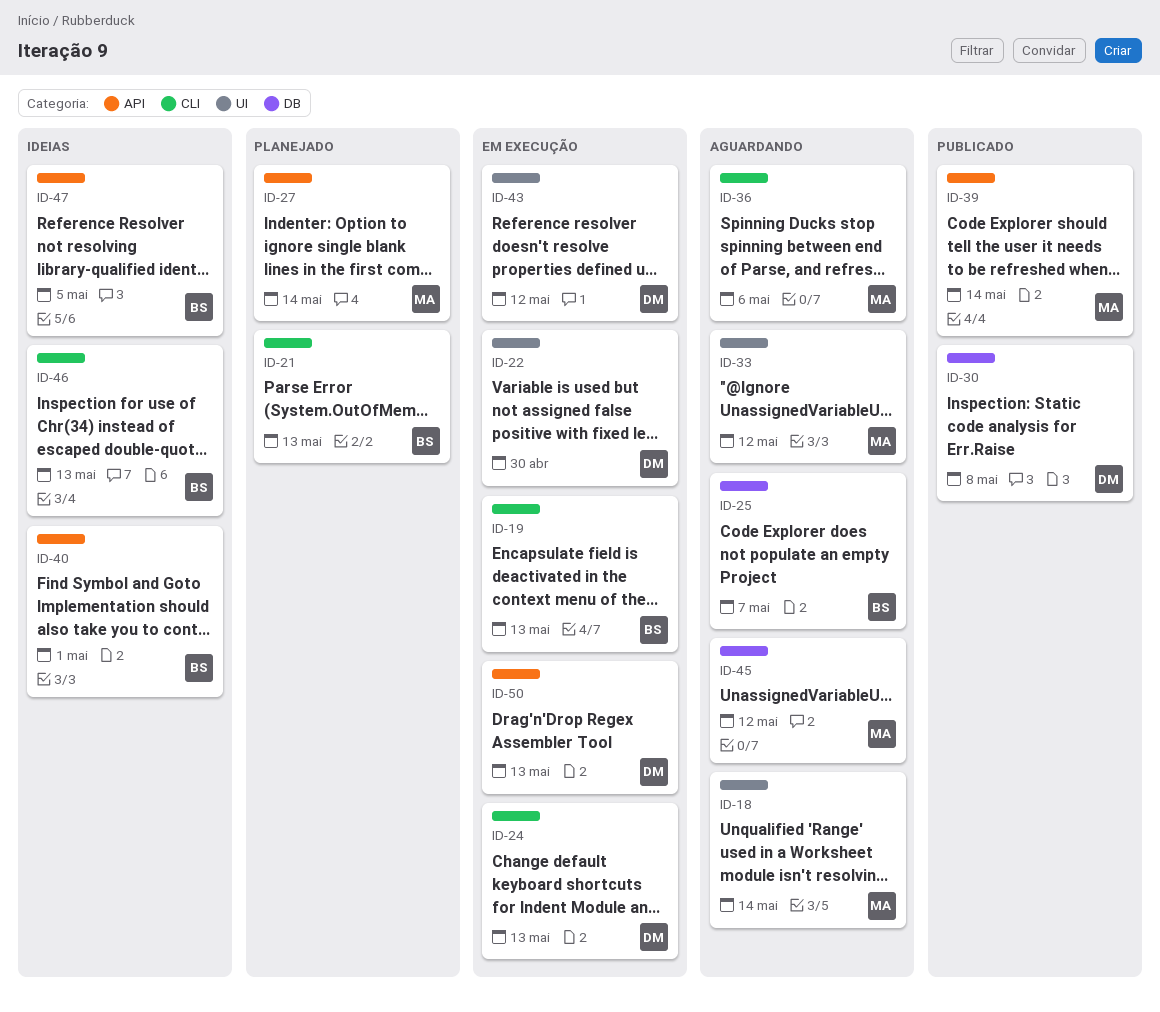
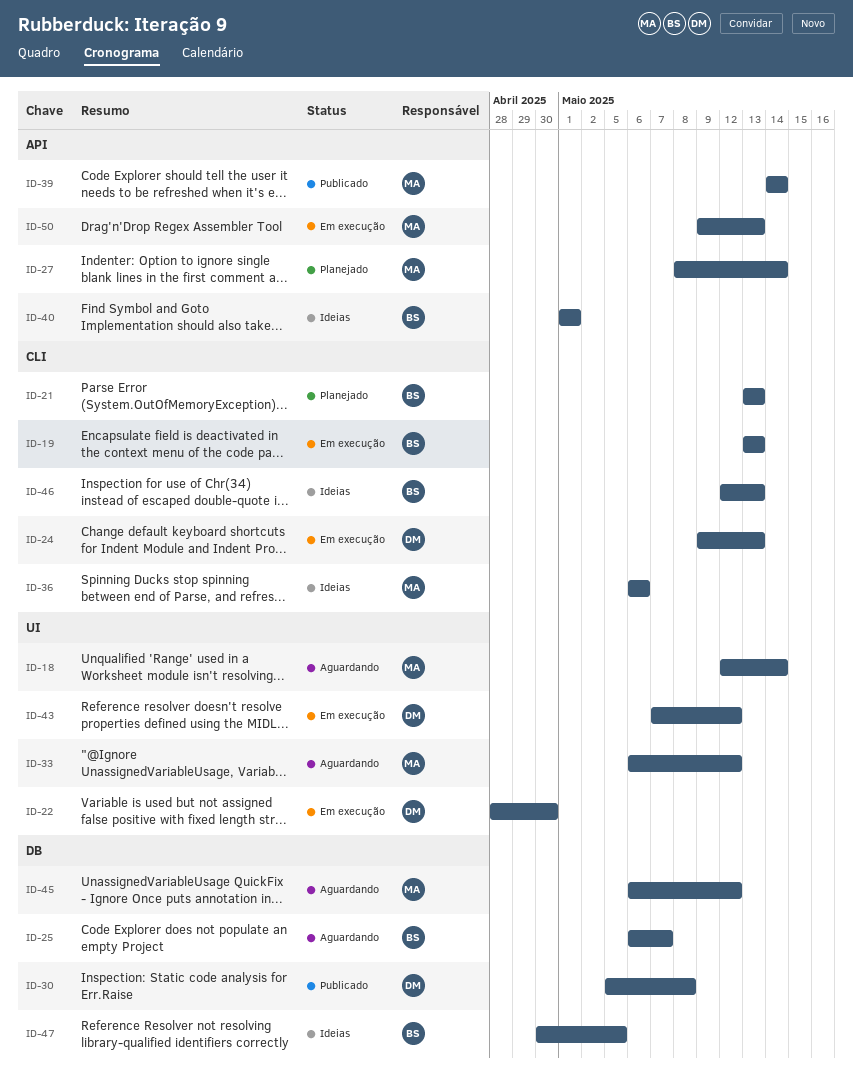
ID-36, status: Aguardando -> Ideias
ID-47, label: API -> DB
ID-50, owner: DM -> MA

